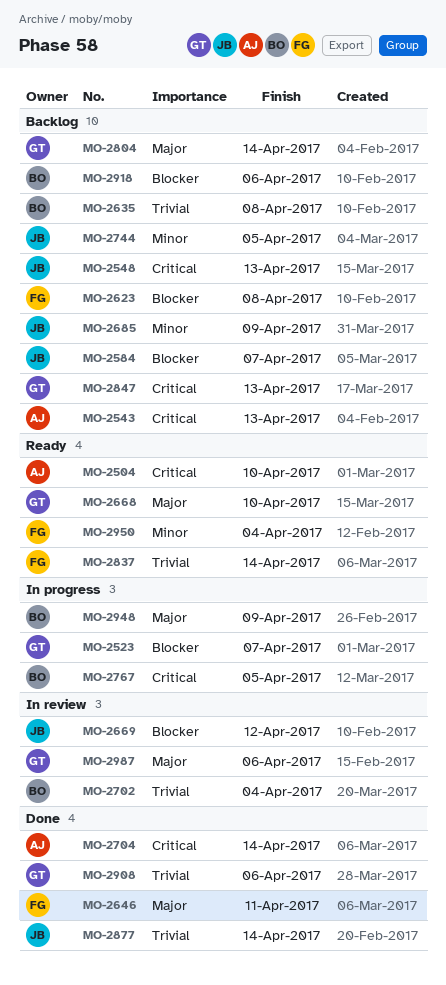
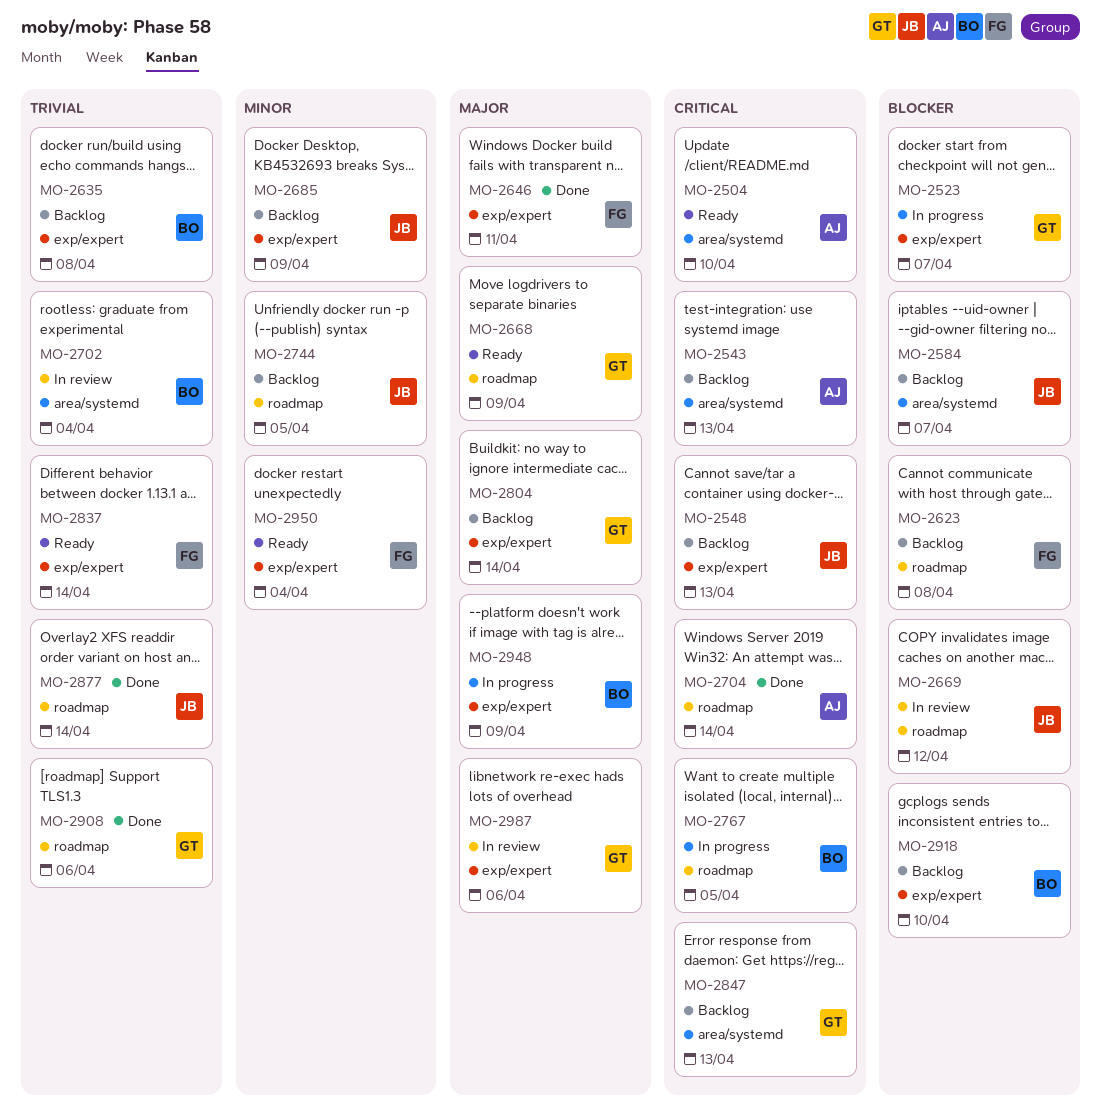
MO-2668, due: Apr 10 -> Apr 9
MO-2918, due: Apr 6 -> Apr 10

